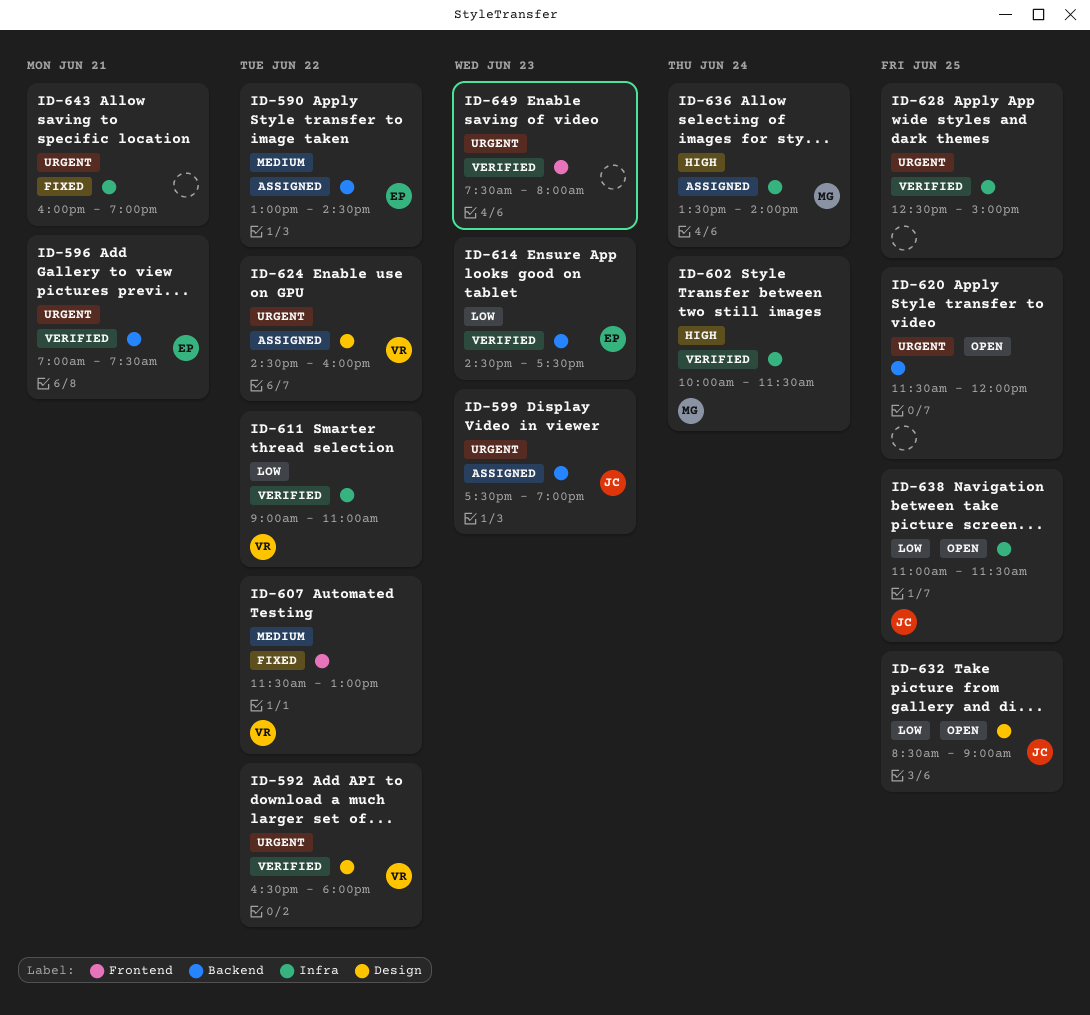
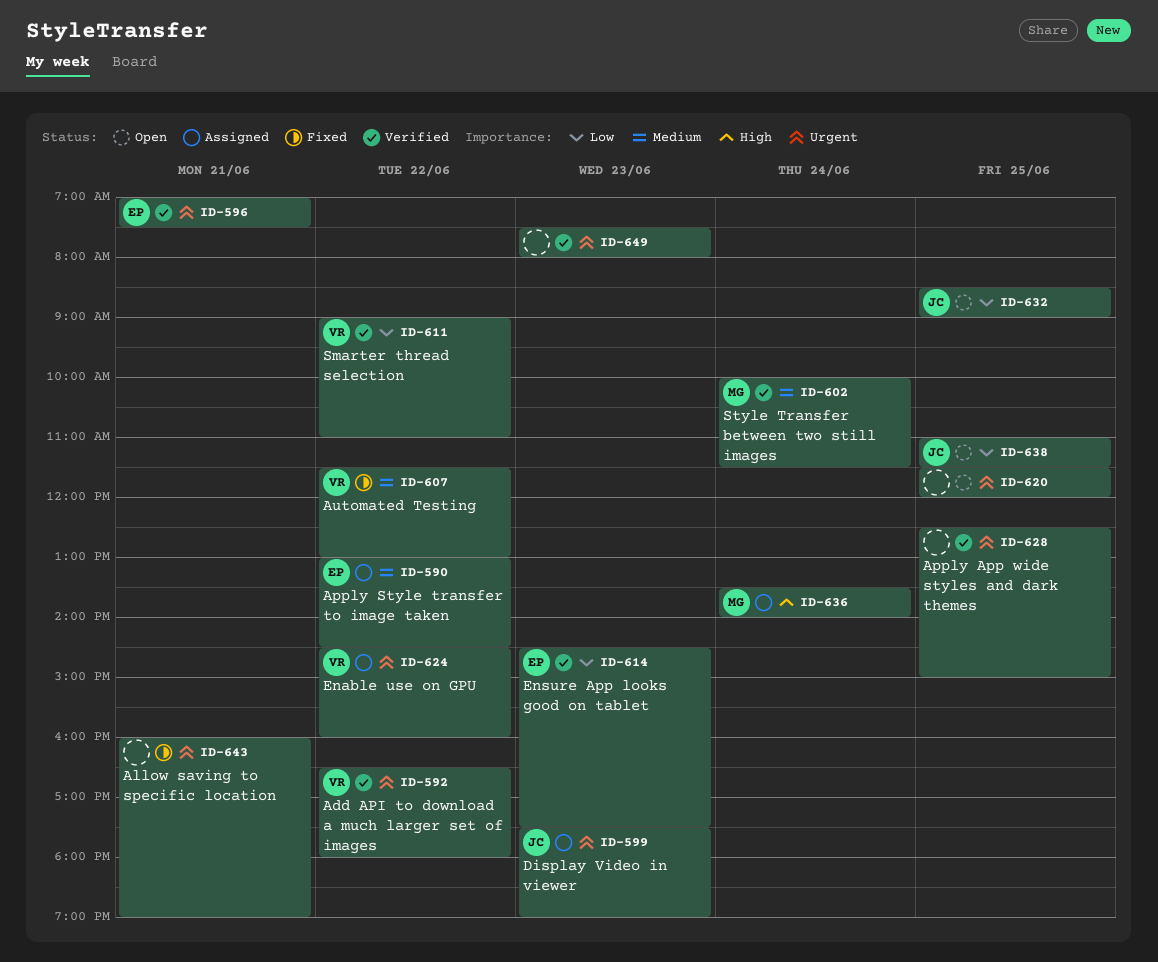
ID-602, priority: High -> Medium

